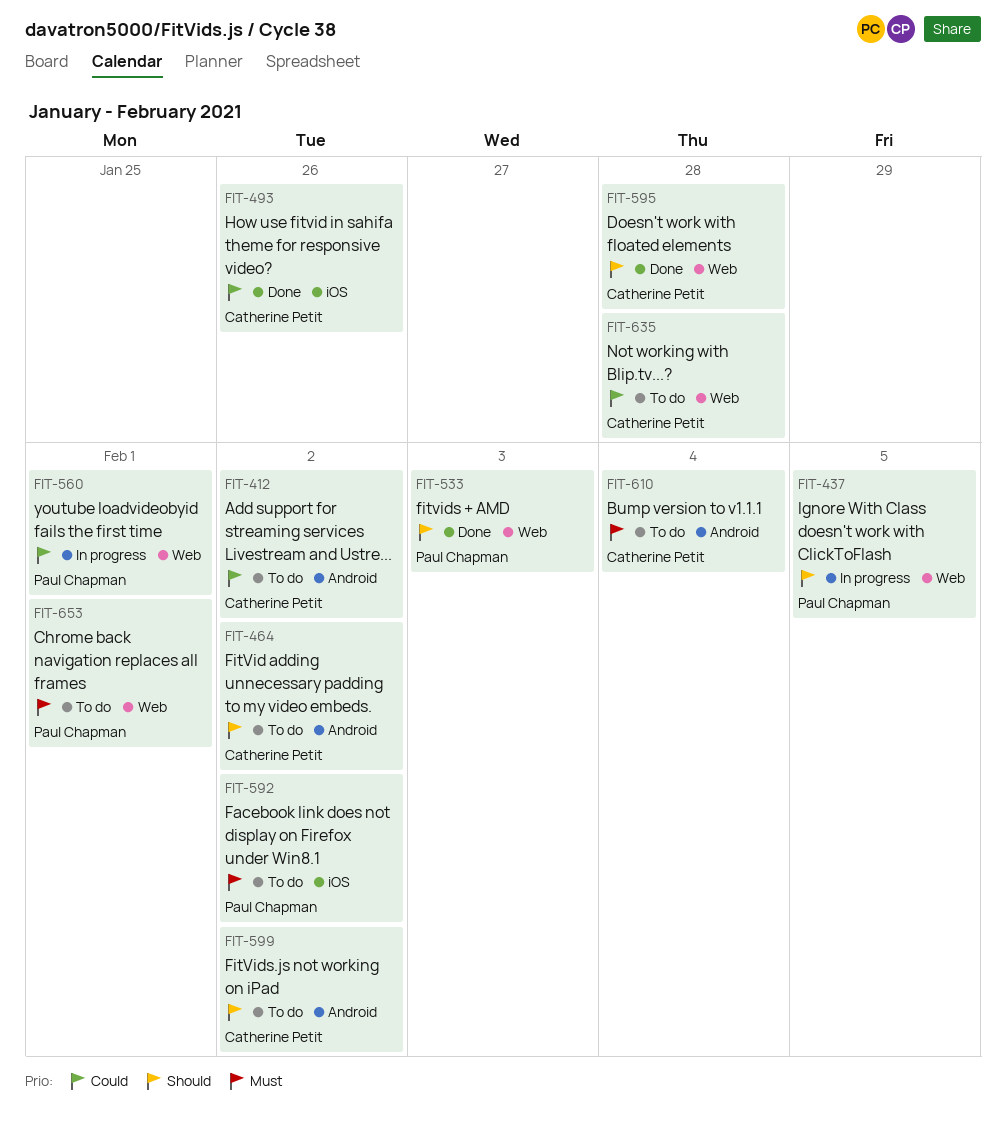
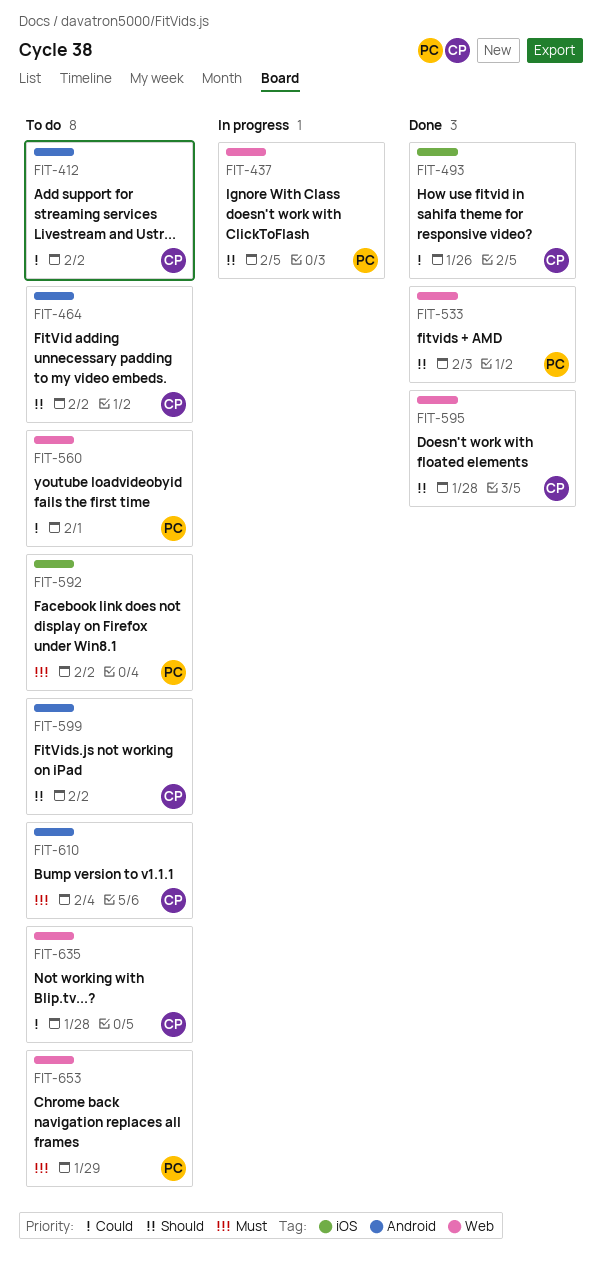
FIT-560, status: In progress -> To do
FIT-653, due: Feb 1 -> Jan 29

